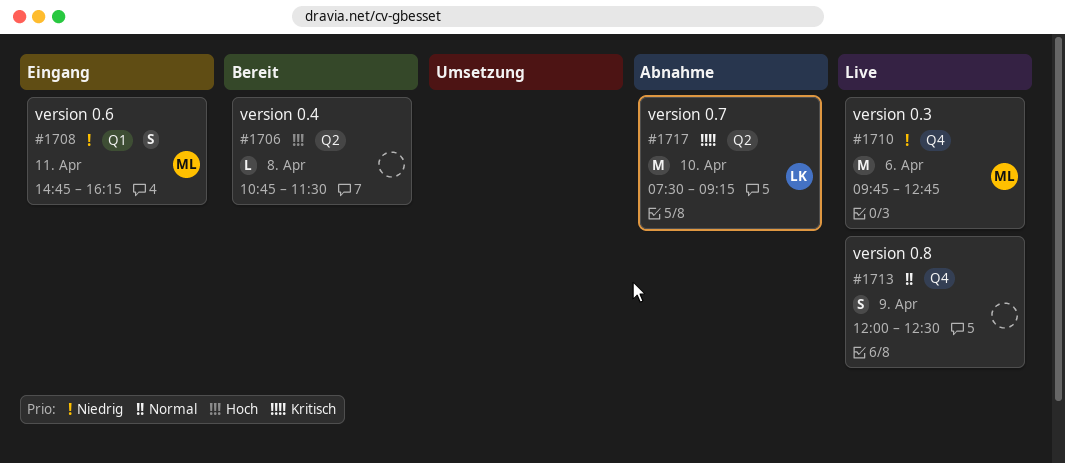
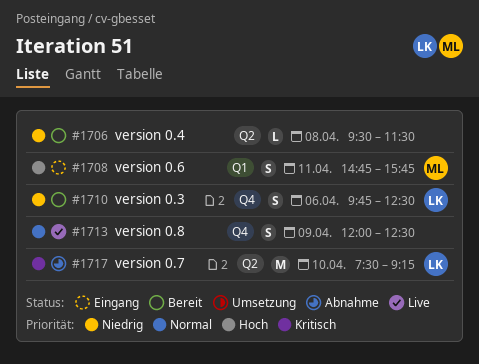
#1706, priority: Hoch -> Niedrig
#1706, begins: 10:45 -> 09:30
#1708, priority: Niedrig -> Hoch
#1708, ends: 16:15 -> 15:45
#1710, status: Live -> Bereit
#1710, owner: ML -> LK
#1710, estimate: M -> S
#1710, ends: 12:45 -> 12:30

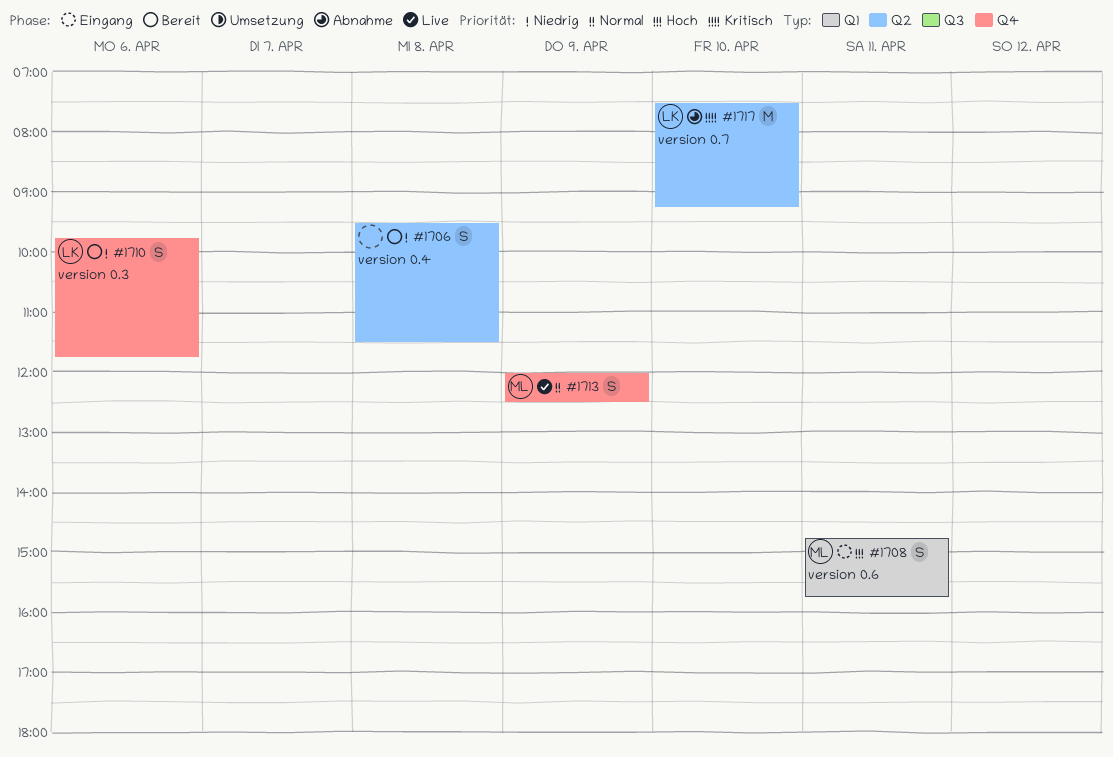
#1706, estimate: L -> S
#1710, ends: 12:30 -> 11:45
#1713, owner: none -> ML

